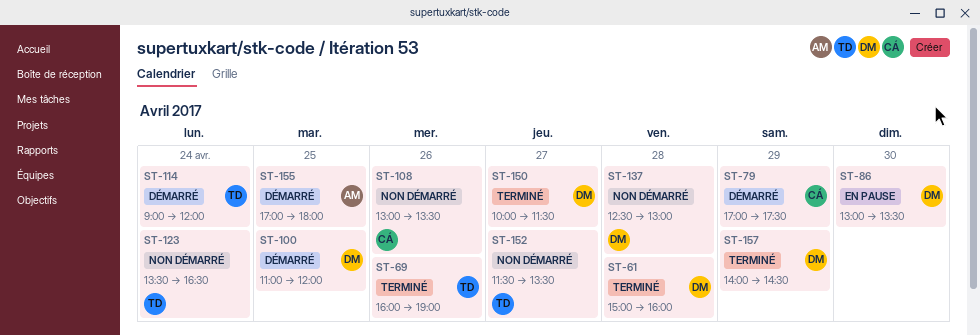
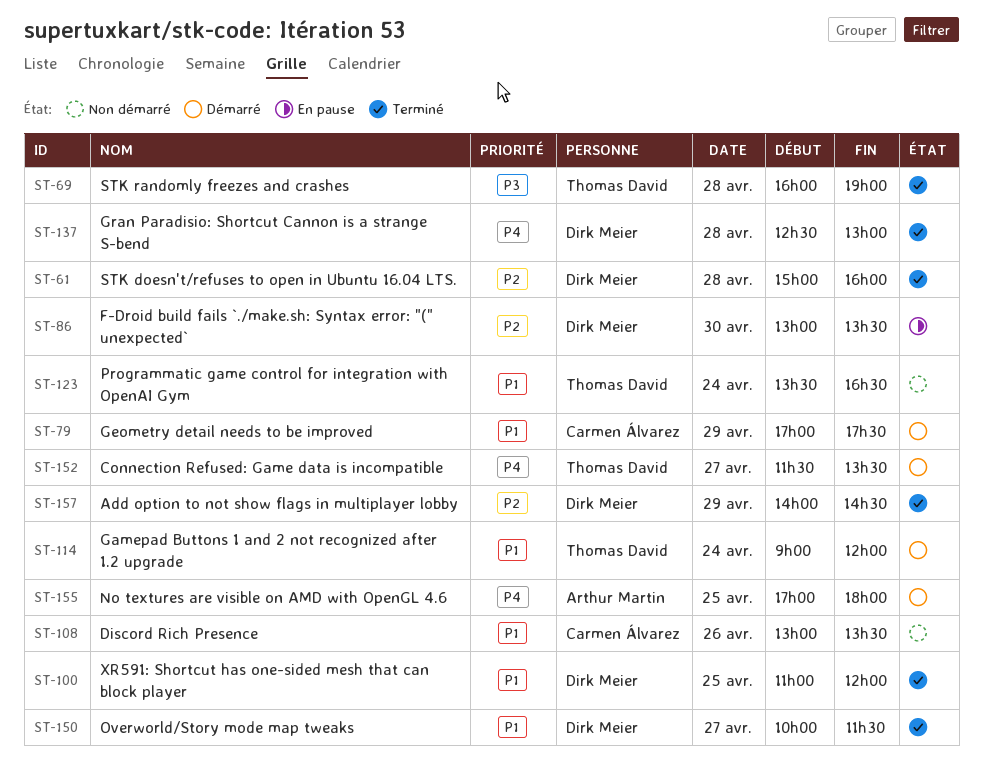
ST-69, day: Apr 26 -> Apr 28
ST-100, status: Démarré -> Terminé
ST-137, status: Non démarré -> Terminé
ST-152, status: Non démarré -> Démarré

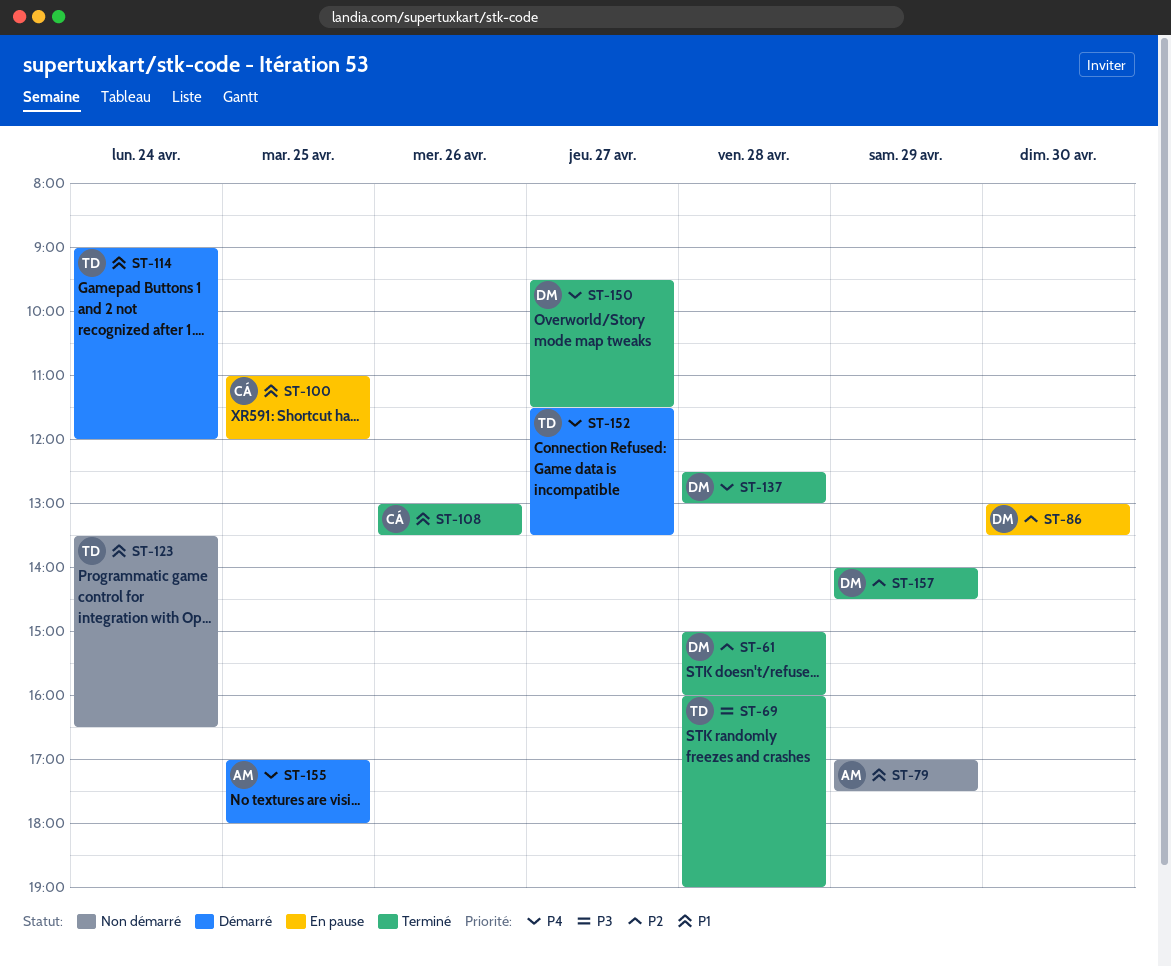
ST-79, status: Démarré -> Non démarré
ST-79, owner: Carmen Álvarez -> Arthur Martin
ST-100, status: Terminé -> En pause
ST-100, owner: Dirk Meier -> Carmen Álvarez
ST-108, status: Non démarré -> Terminé
ST-150, priority: P1 -> P4
ST-150, begins: 10:00 -> 09:30

